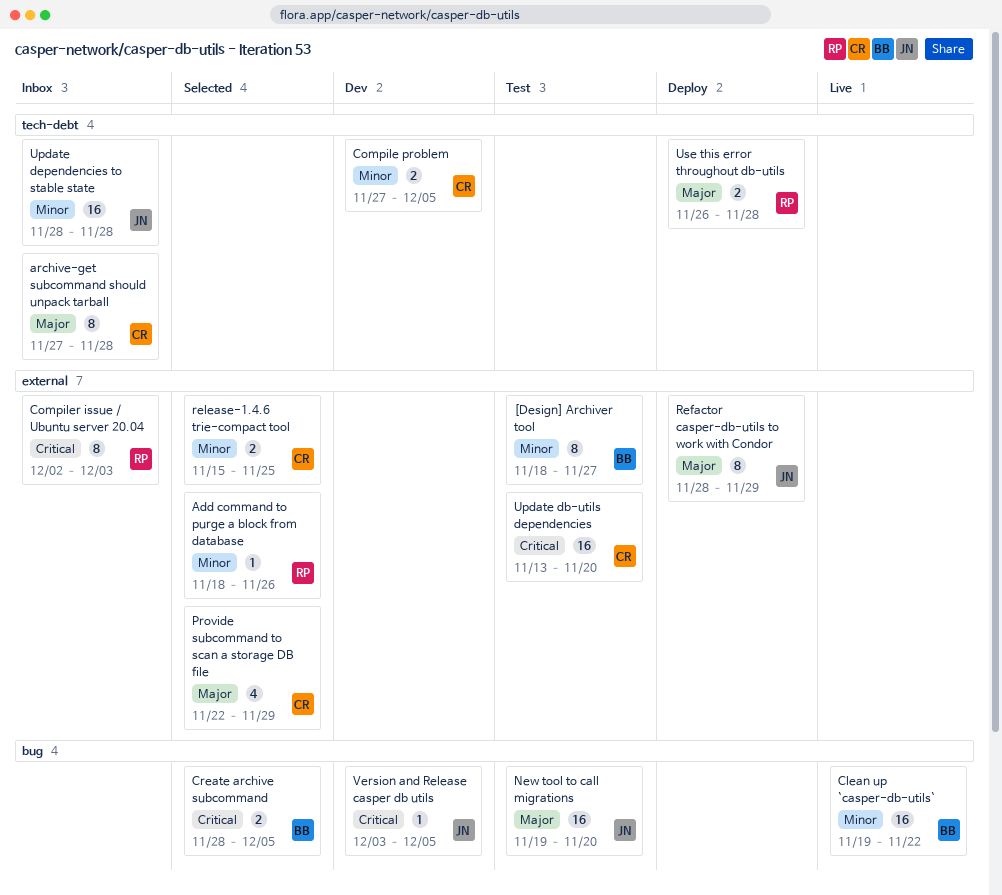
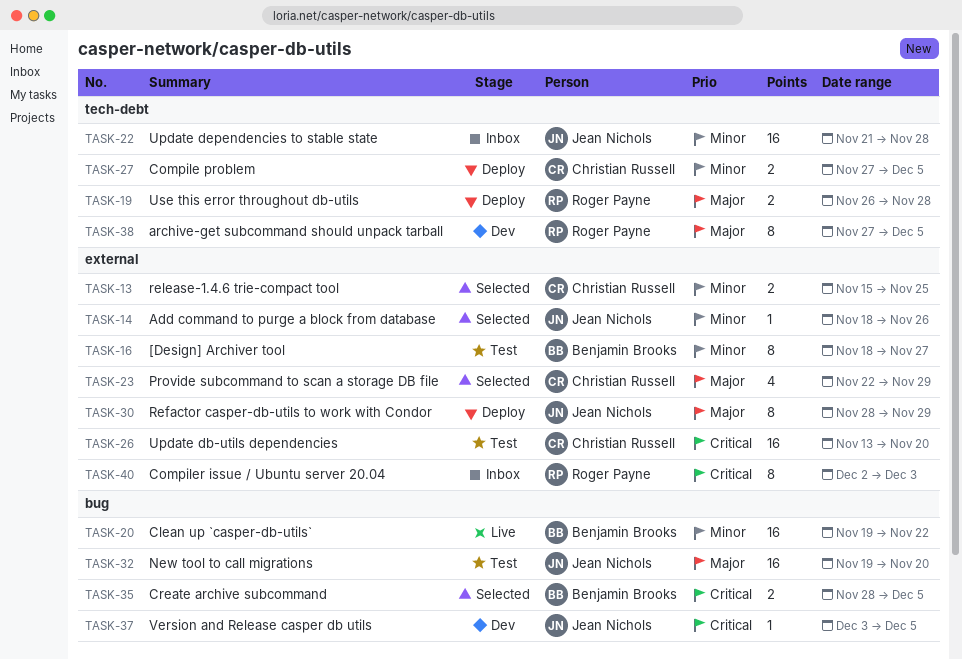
Add command to purge a block from database, owner: Roger Payne -> Jean Nichols
archive-get subcommand should unpack tarball, status: Inbox -> Dev
archive-get subcommand should unpack tarball, owner: Christian Russell -> Roger Payne
archive-get subcommand should unpack tarball, due: Nov 28 -> Dec 5
Compile problem, status: Dev -> Deploy
Update dependencies to stable state, start: Nov 28 -> Nov 21

